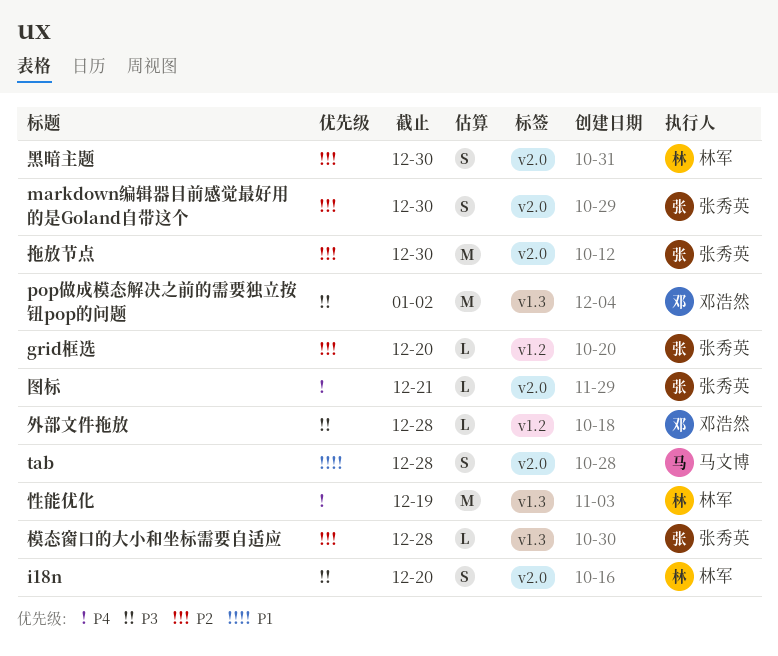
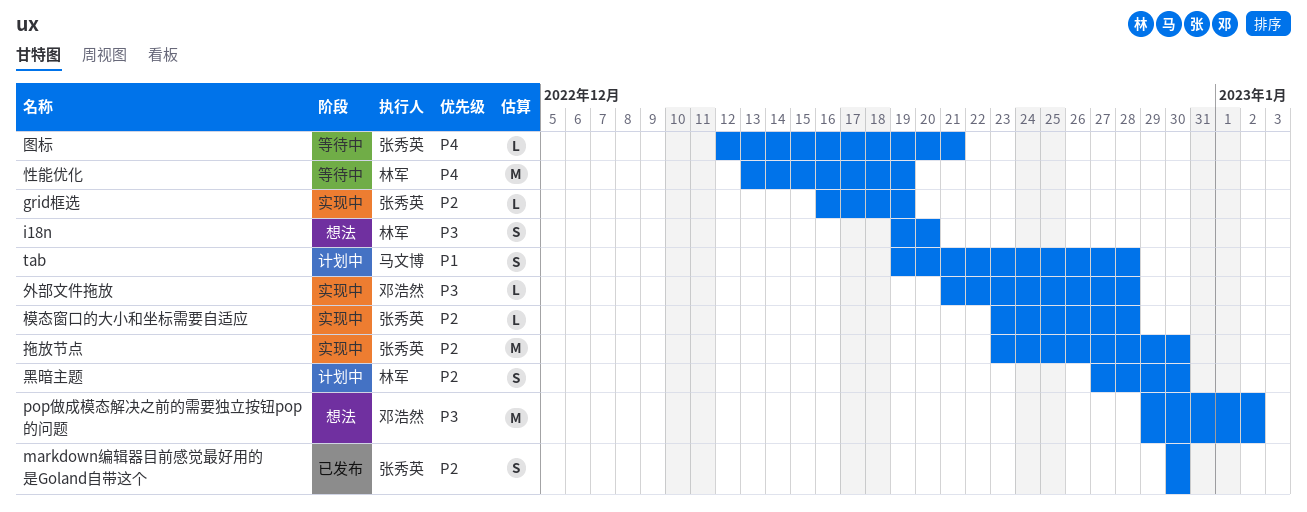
grid框选, due: Dec 20 -> Dec 19

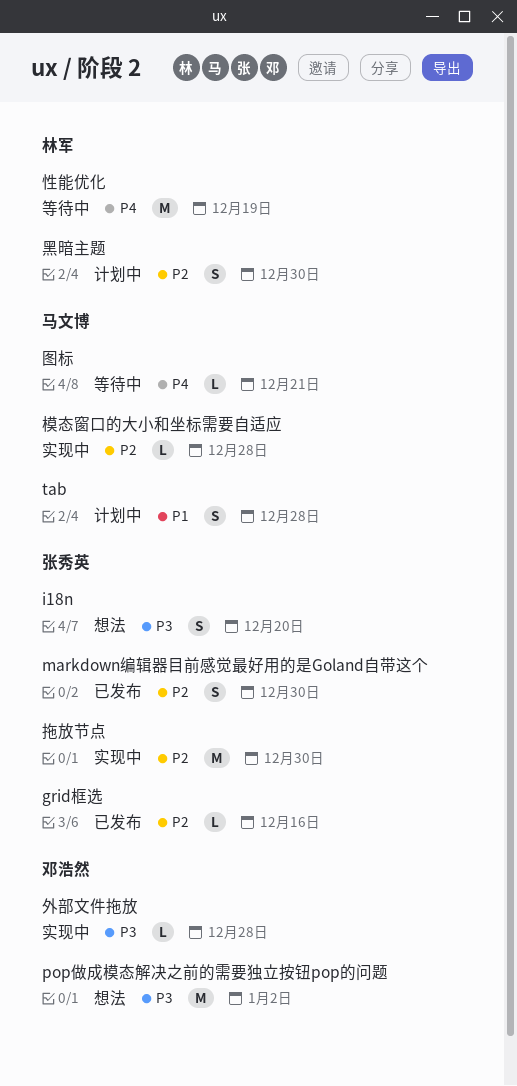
grid框选, status: 实现中 -> 已发布
grid框选, due: Dec 19 -> Dec 16
i18n, owner: 林军 -> 张秀英
图标, owner: 张秀英 -> 马文博
模态窗口的大小和坐标需要自适应, owner: 张秀英 -> 马文博

